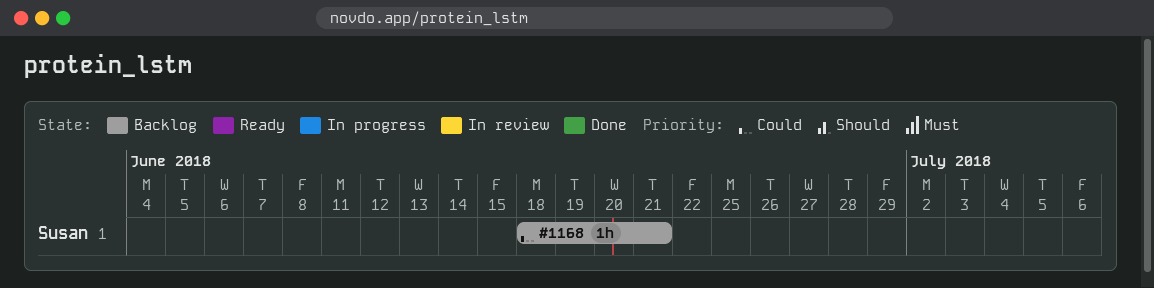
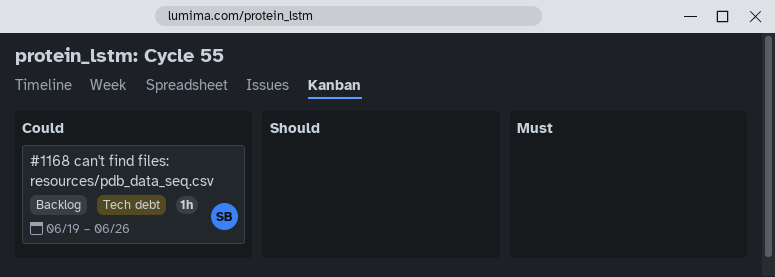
#1168, start: Jun 18 -> Jun 19
#1168, due: Jun 21 -> Jun 26

